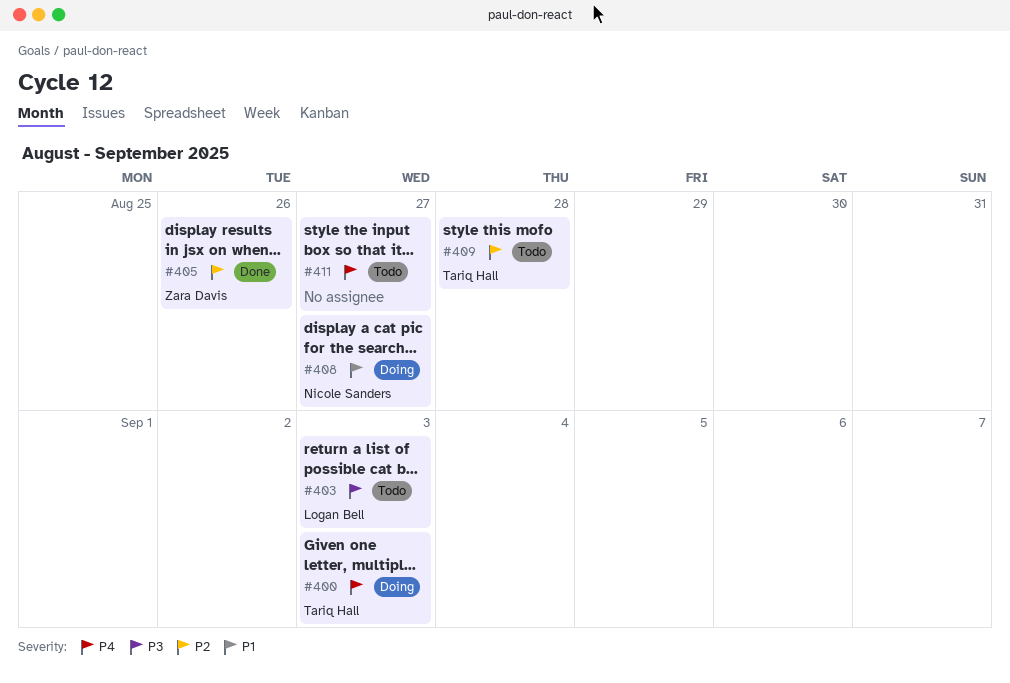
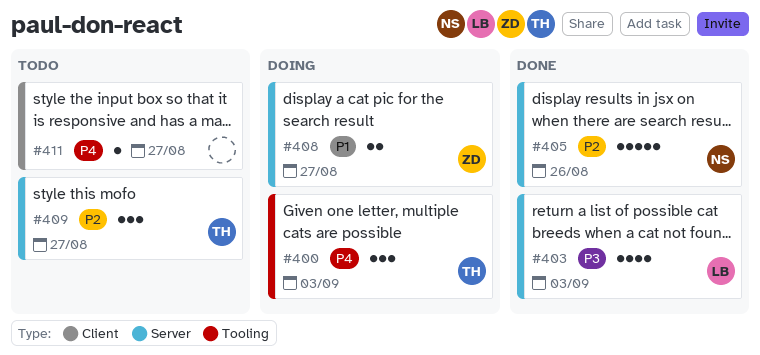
#403, status: Todo -> Done
#405, owner: Zara Davis -> Nicole Sanders
#408, owner: Nicole Sanders -> Zara Davis
#409, due: Aug 28 -> Aug 27

